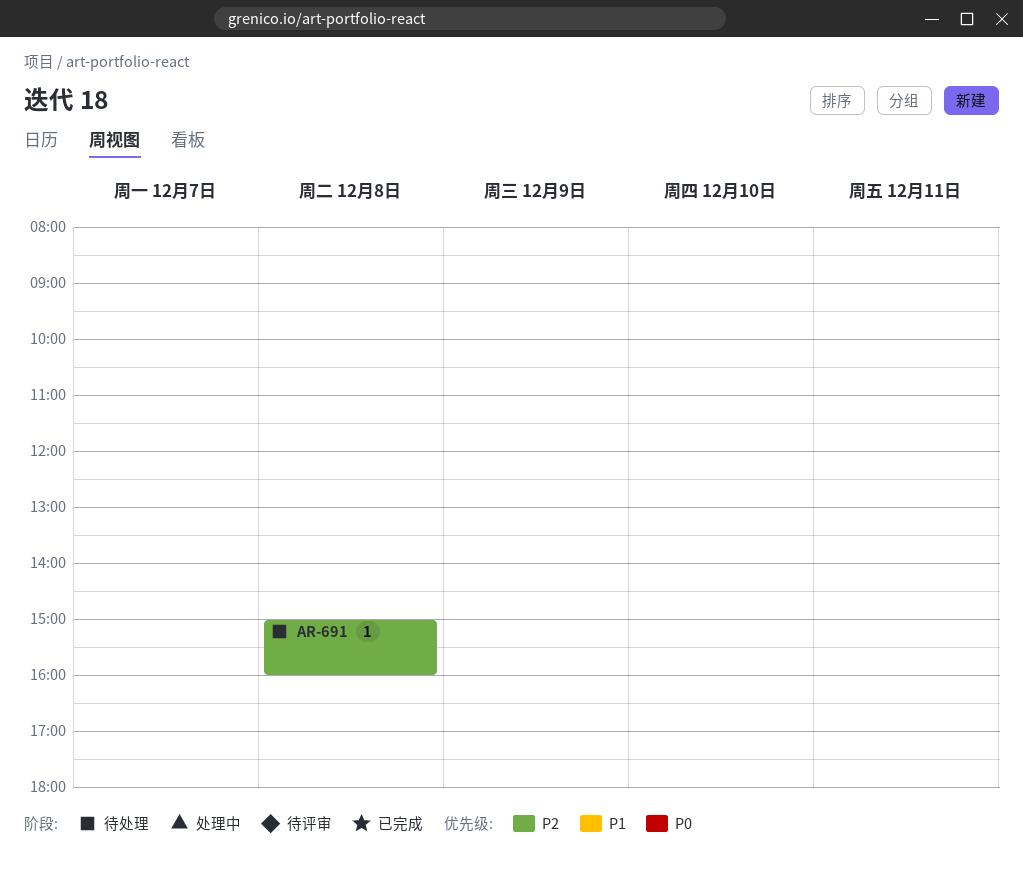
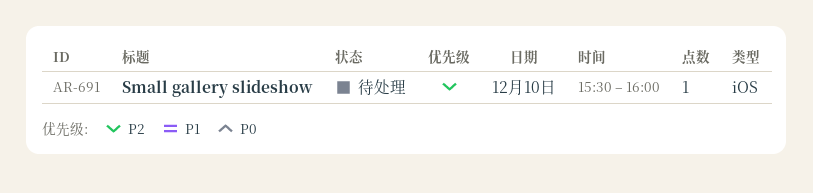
AR-691, day: Dec 8 -> Dec 10
AR-691, begins: 15:00 -> 15:30

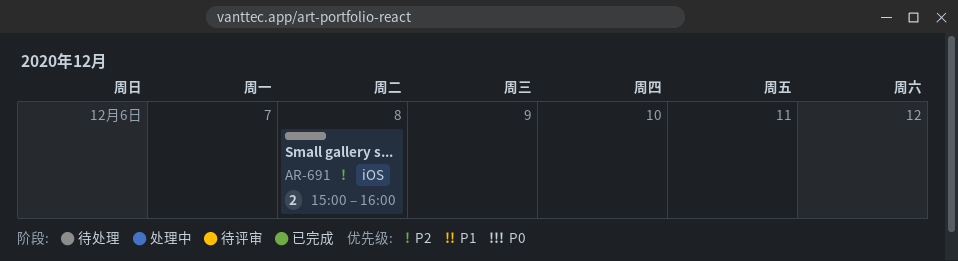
AR-691, estimate: 1 -> 2
AR-691, day: Dec 10 -> Dec 8
AR-691, begins: 15:30 -> 15:00

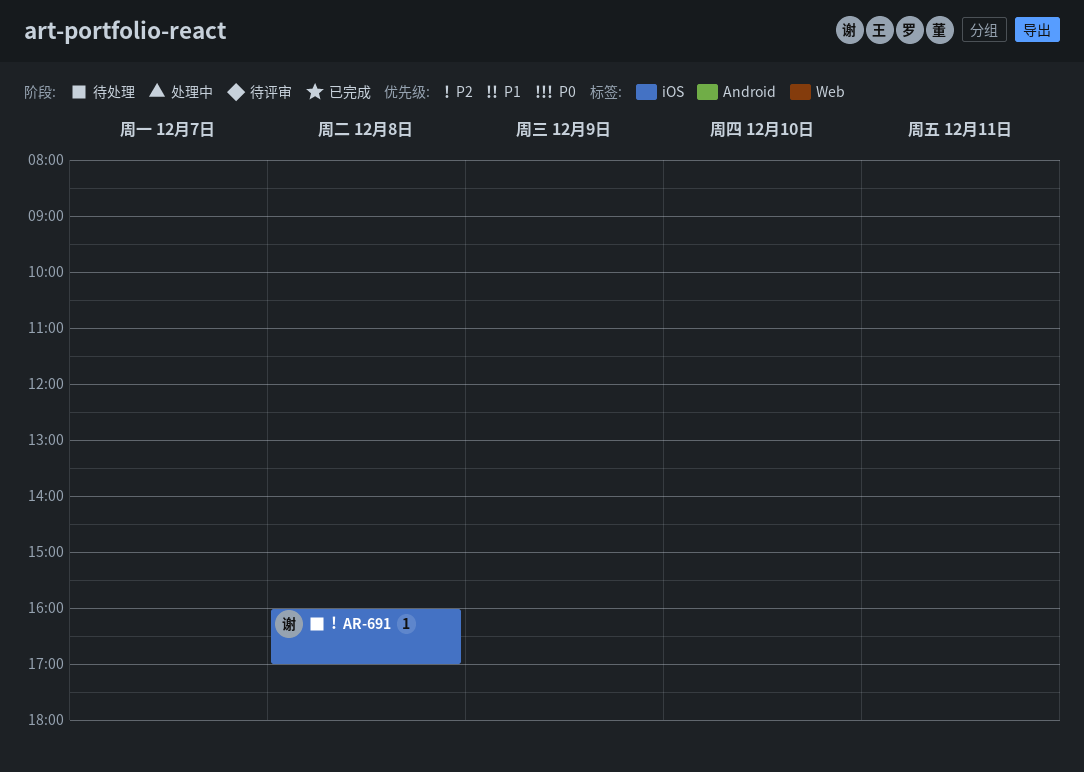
AR-691, estimate: 2 -> 1
AR-691, begins: 15:00 -> 16:00
AR-691, ends: 16:00 -> 17:00

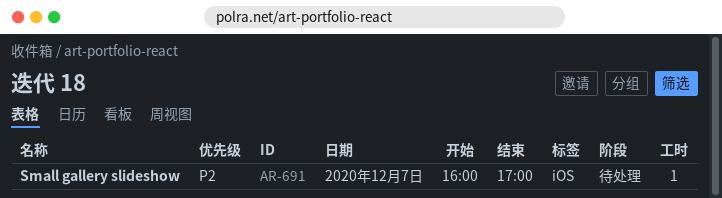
AR-691, day: Dec 8 -> Dec 7

